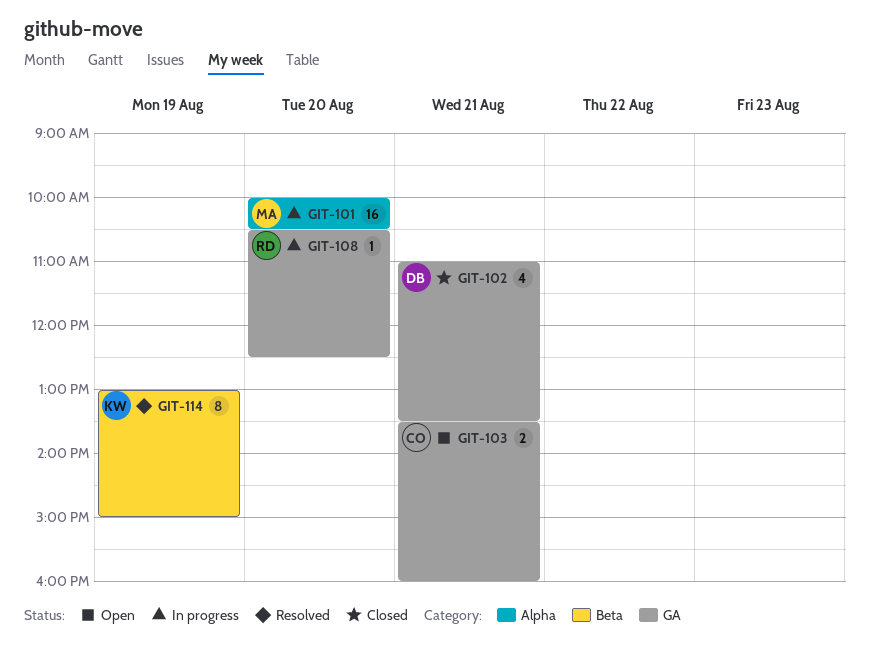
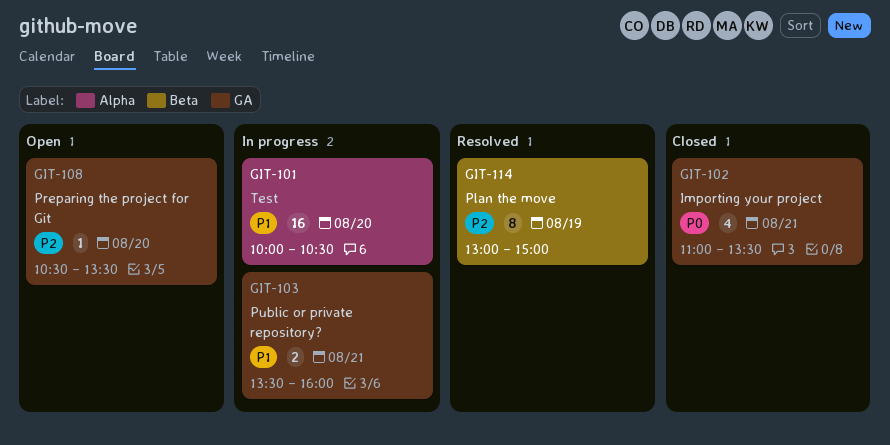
GIT-103, status: Open -> In progress
GIT-108, status: In progress -> Open
GIT-108, ends: 12:30 -> 13:30

